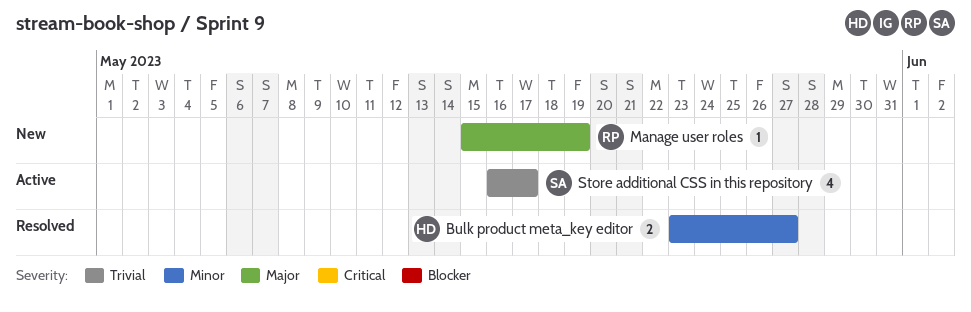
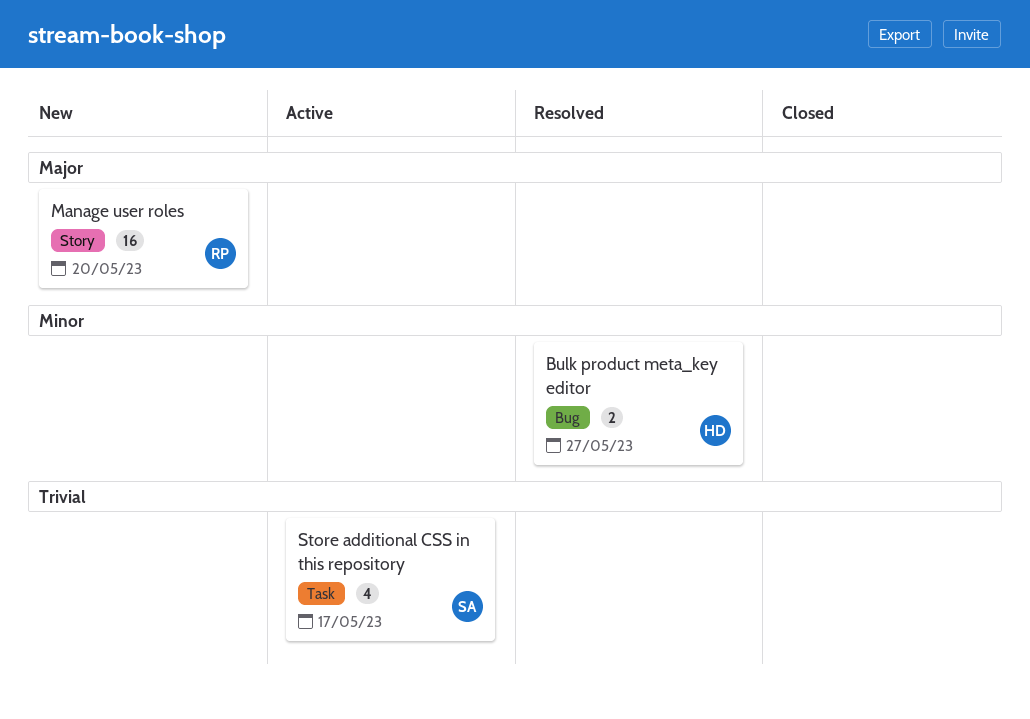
Manage user roles, estimate: 1 -> 16
Manage user roles, due: May 19 -> May 20

